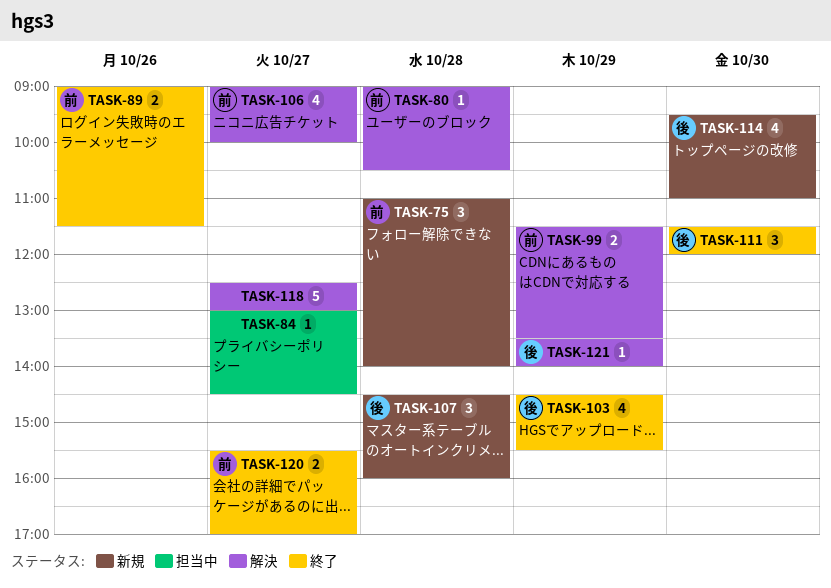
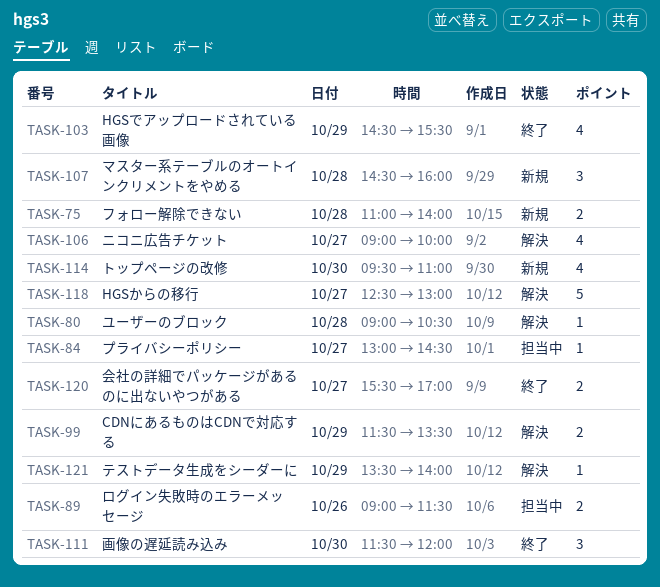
TASK-75, estimate: 3 -> 2
TASK-89, status: 終了 -> 担当中

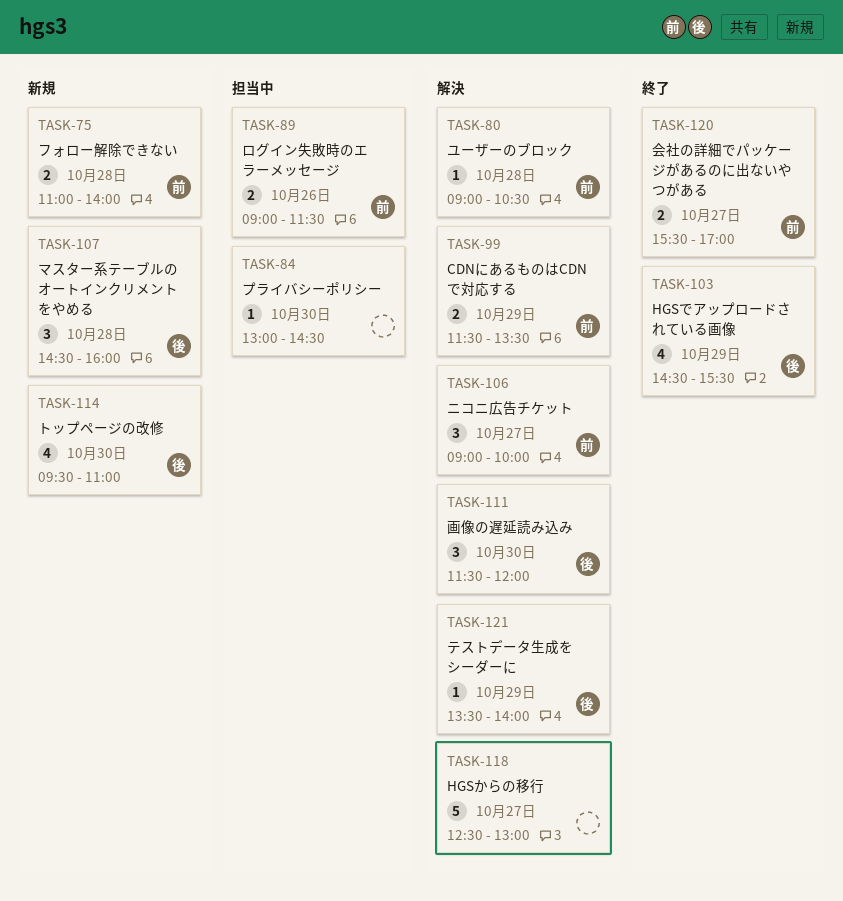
TASK-84, day: Oct 27 -> Oct 30
TASK-106, estimate: 4 -> 3
TASK-111, status: 終了 -> 解決

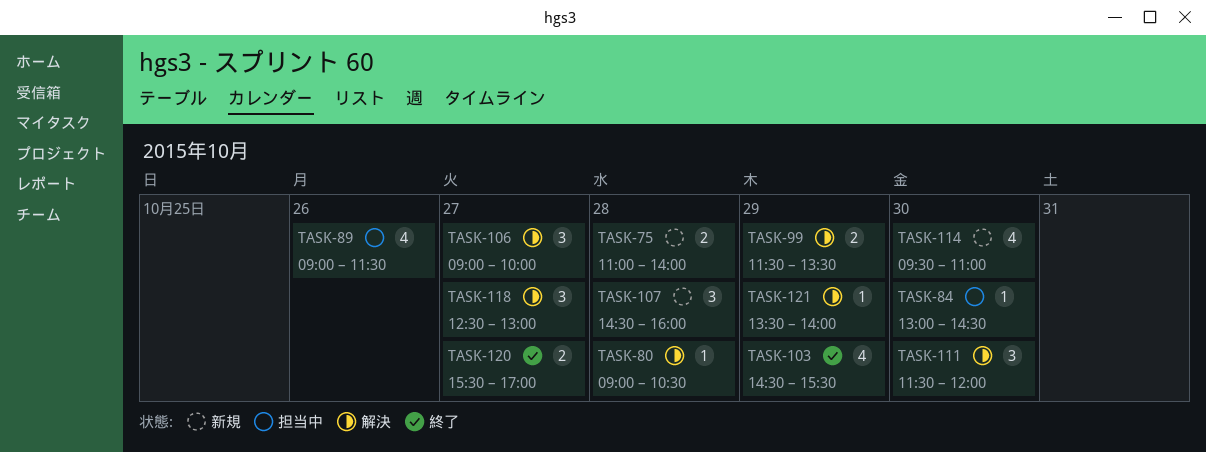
TASK-89, estimate: 2 -> 4
TASK-118, estimate: 5 -> 3

